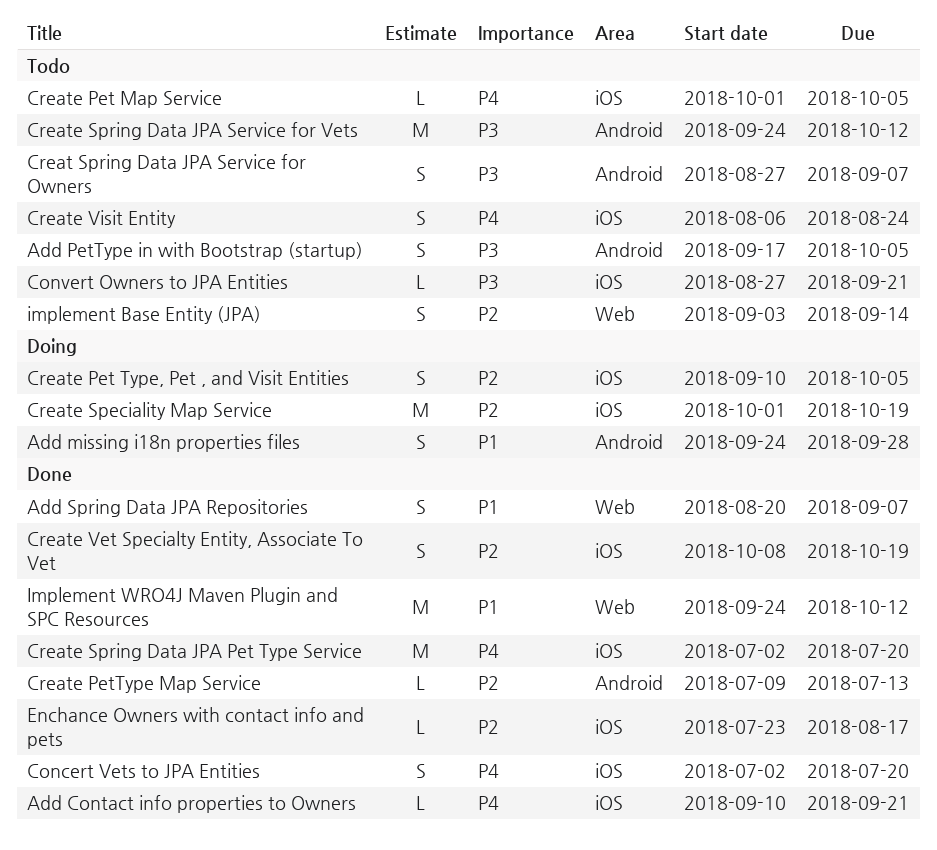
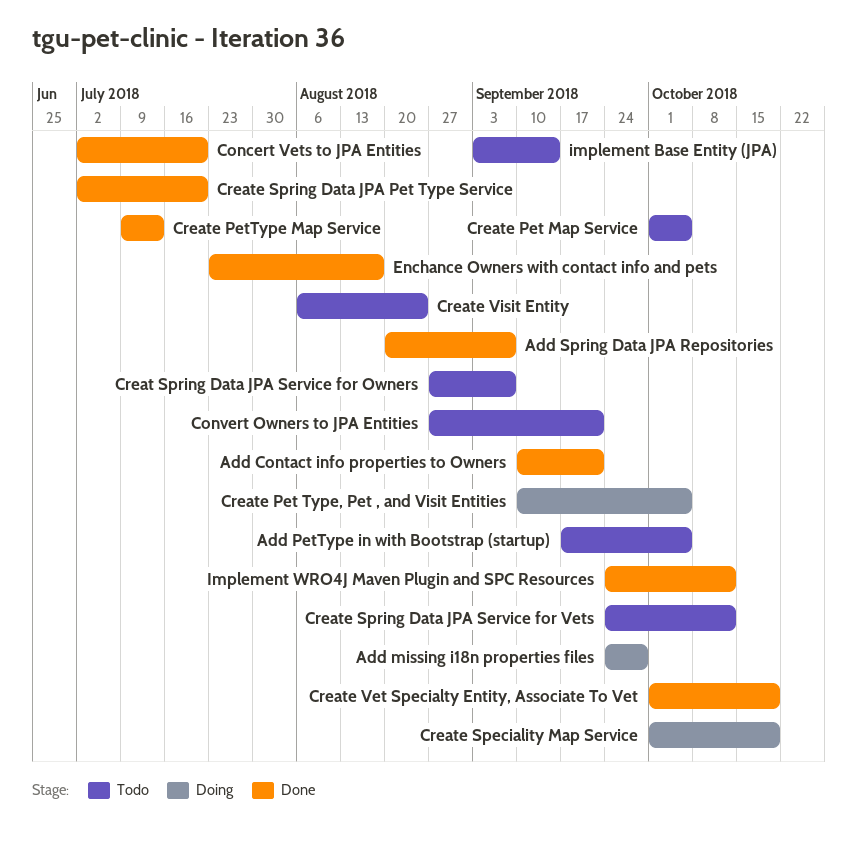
Create Vet Specialty Entity, Associate To Vet, start: Oct 8 -> Oct 1

